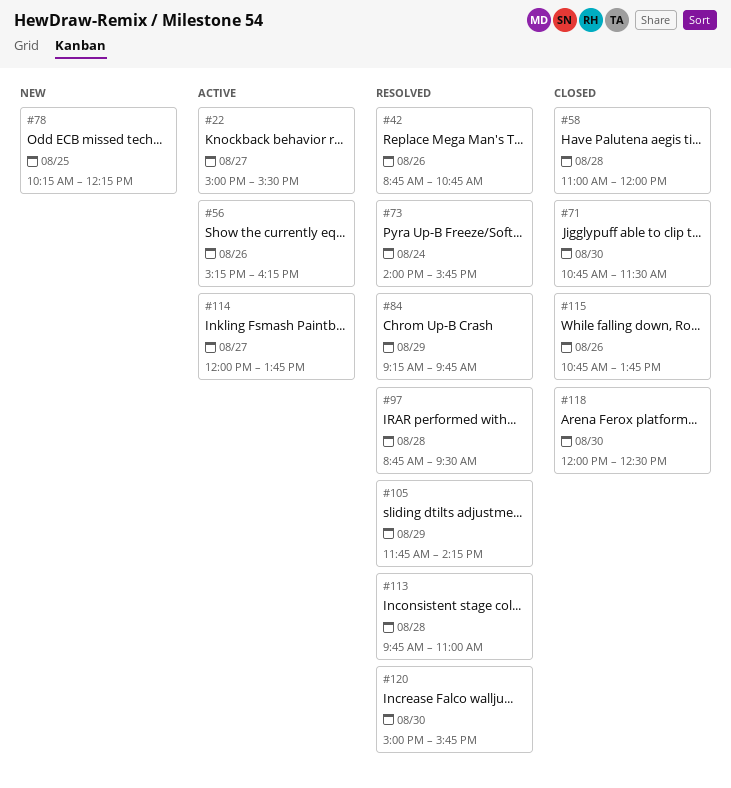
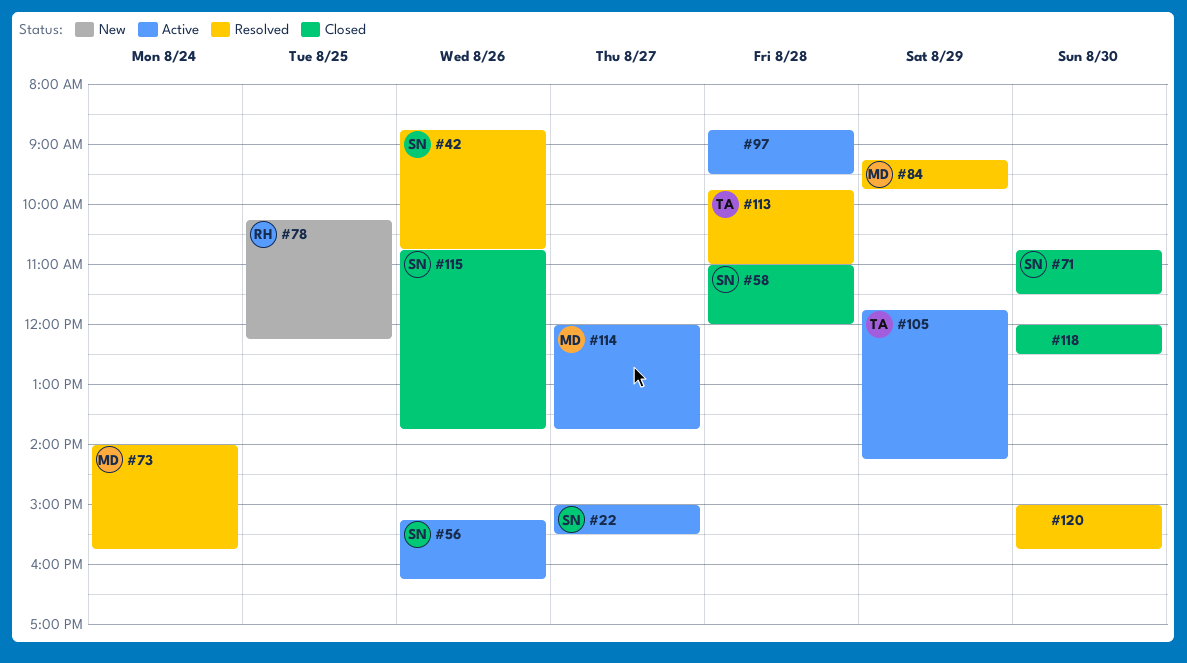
#97, status: Resolved -> Active
#105, status: Resolved -> Active

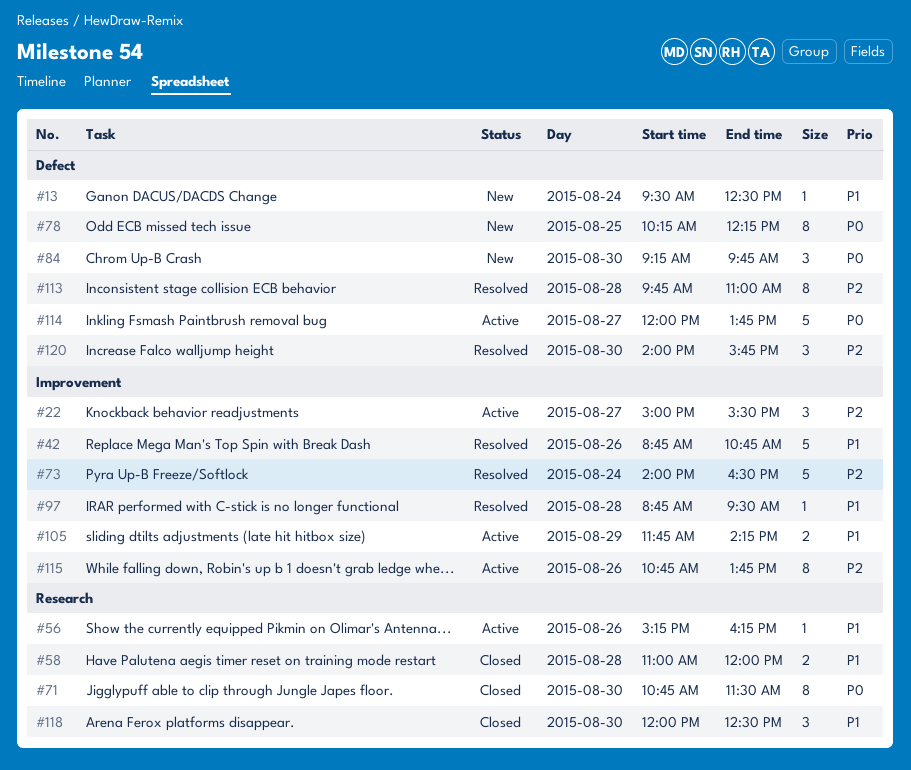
#13: none -> present
#73, ends: 15:45 -> 16:30
#84, status: Resolved -> New
#84, day: Aug 29 -> Aug 30
#97, status: Active -> Resolved
#115, status: Closed -> Active
#120, begins: 15:00 -> 14:00

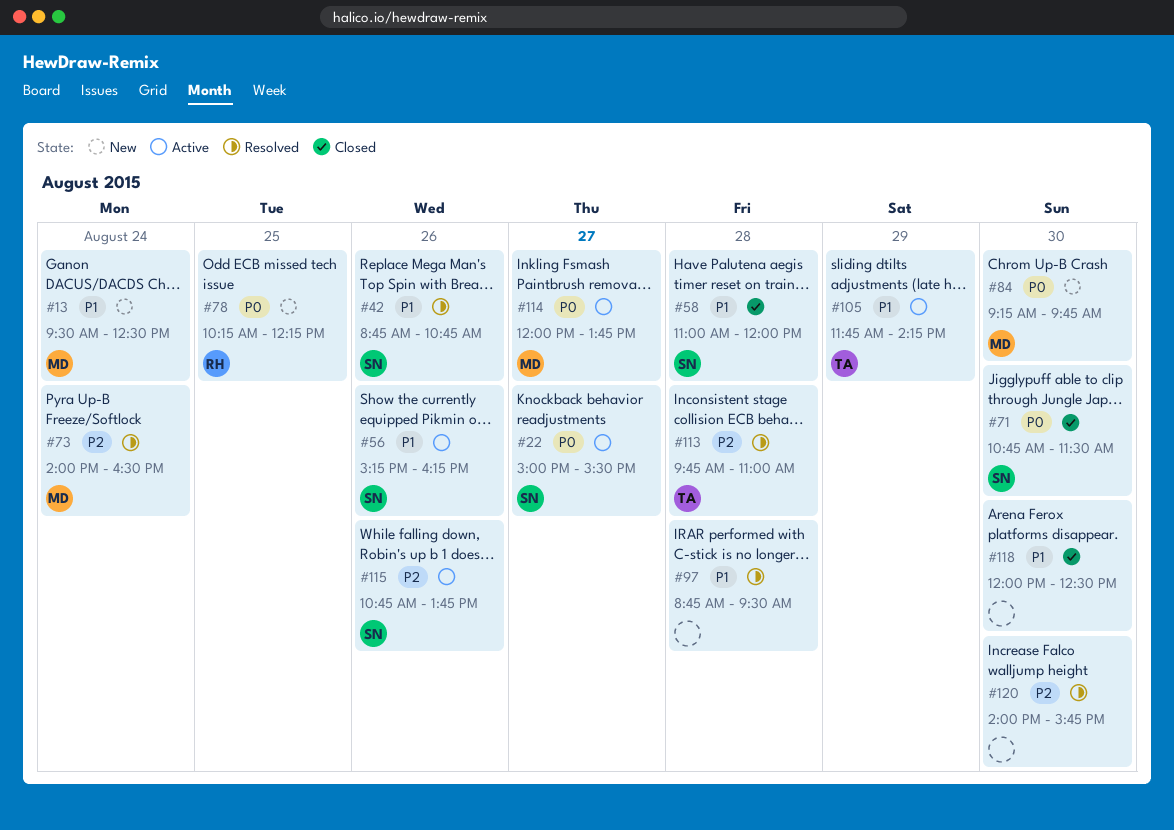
#22, priority: P2 -> P0

